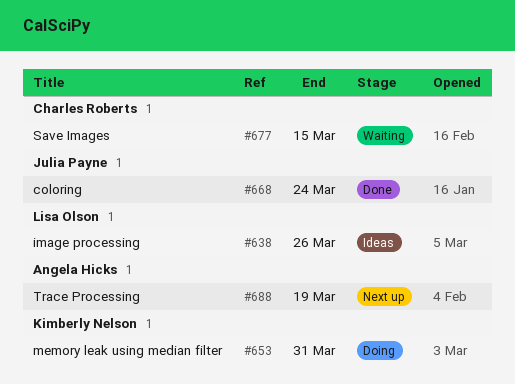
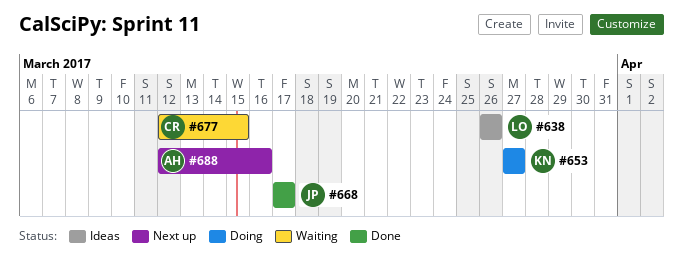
#653, due: Mar 31 -> Mar 27
#668, due: Mar 24 -> Mar 17
#688, due: Mar 19 -> Mar 16

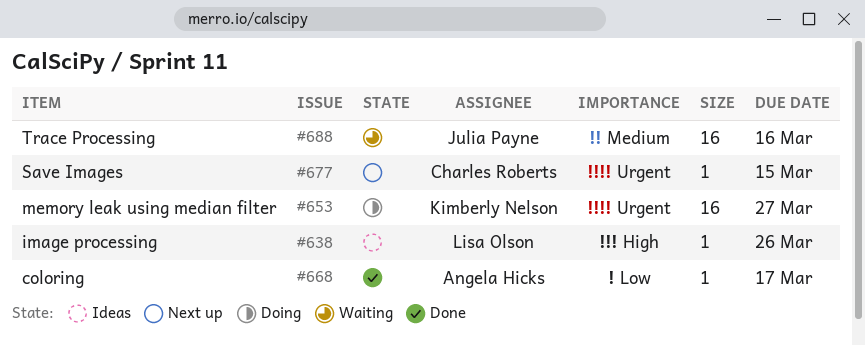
#668, owner: Julia Payne -> Angela Hicks
#677, status: Waiting -> Next up
#688, status: Next up -> Waiting
#688, owner: Angela Hicks -> Julia Payne

